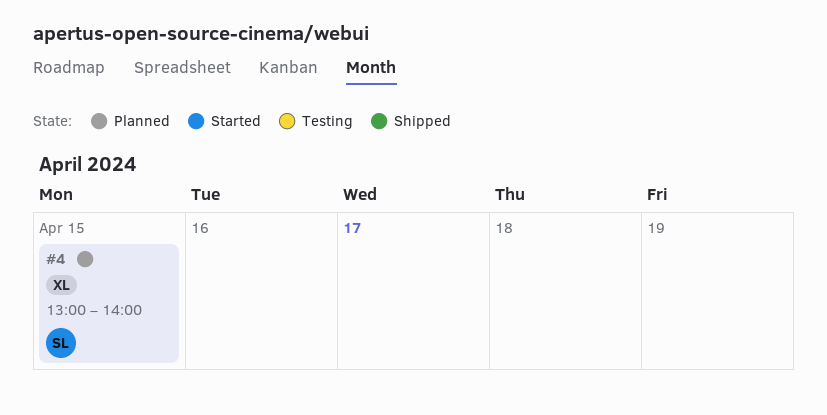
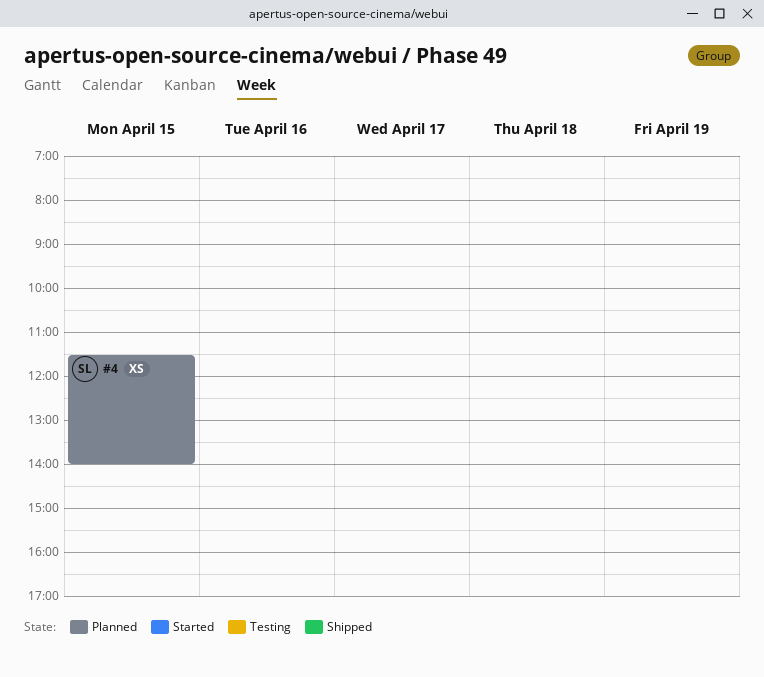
#4, estimate: XL -> XS
#4, begins: 13:00 -> 11:30

